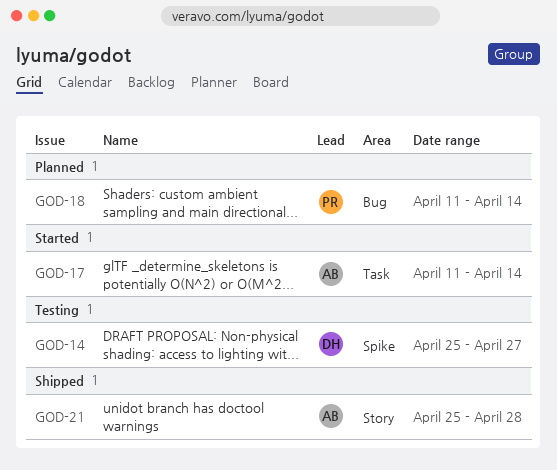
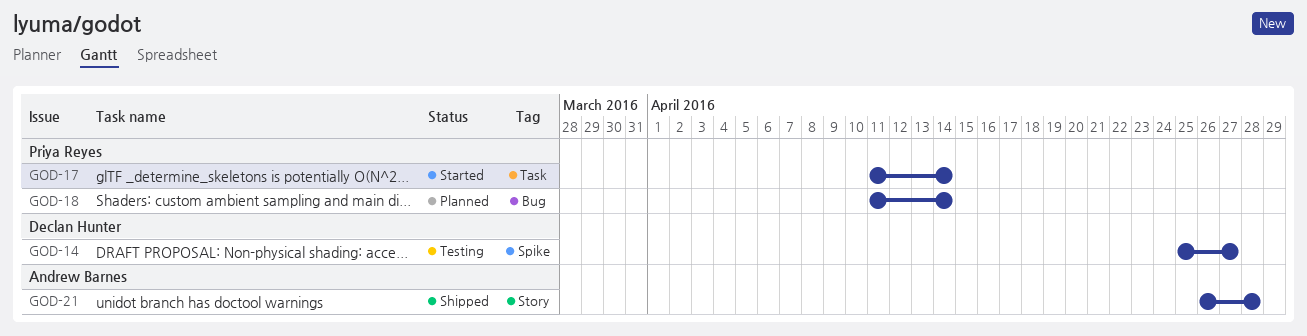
GOD-17, owner: Andrew Barnes -> Priya Reyes
GOD-21, start: Apr 25 -> Apr 26

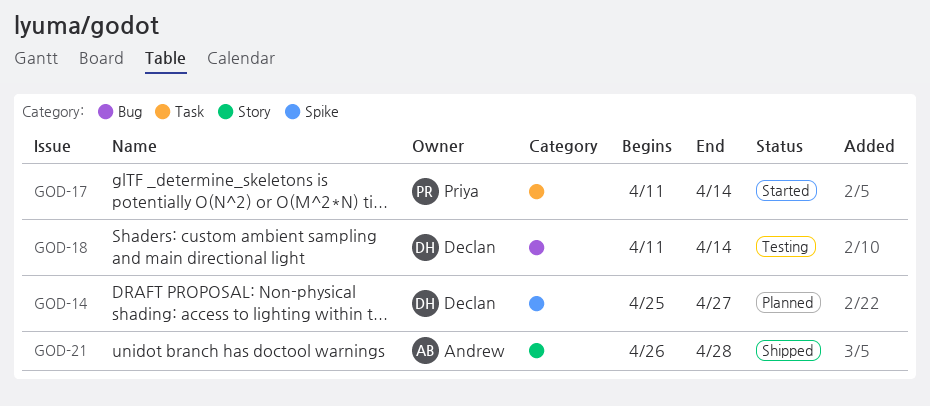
GOD-14, status: Testing -> Planned
GOD-18, status: Planned -> Testing
GOD-18, owner: Priya Reyes -> Declan Hunter

